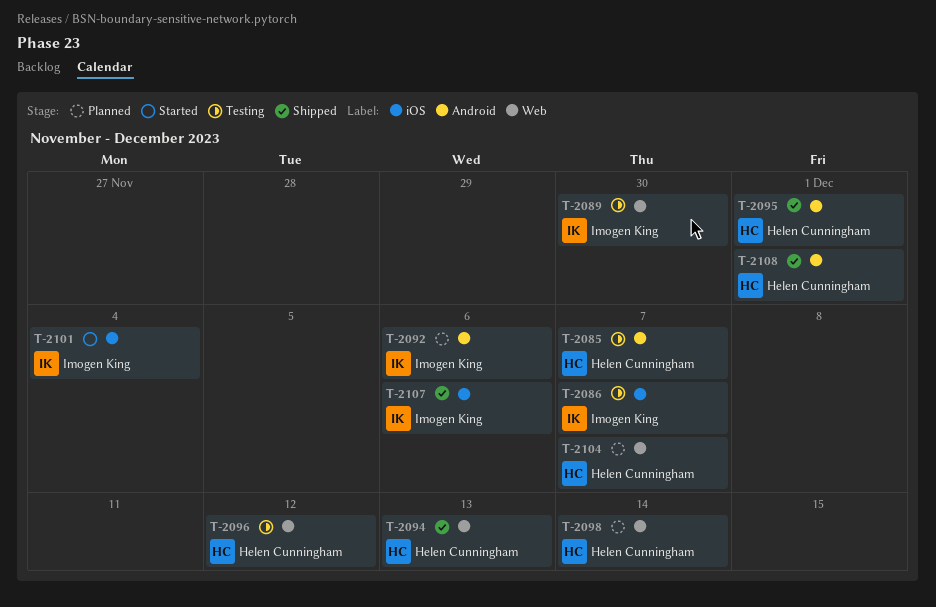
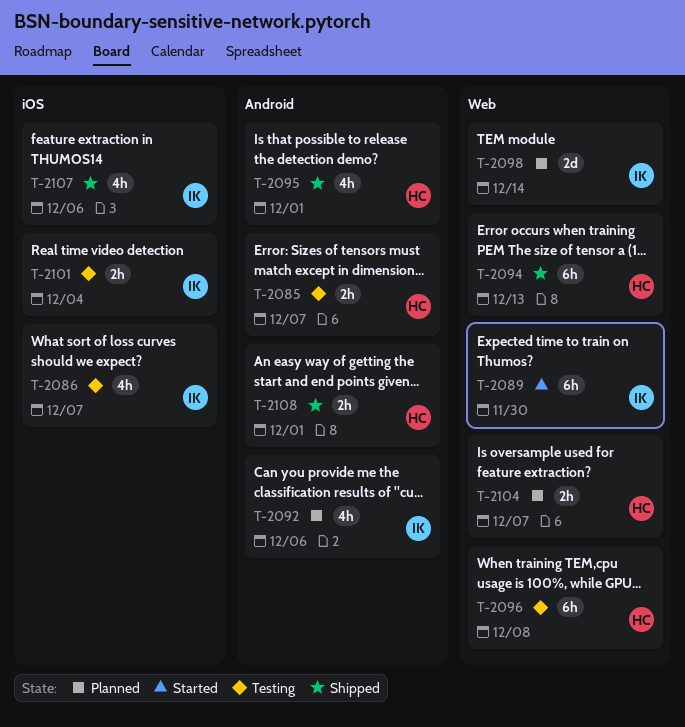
T-2089, status: Testing -> Started
T-2096, due: Dec 12 -> Dec 8
T-2098, owner: Helen Cunningham -> Imogen King
T-2101, status: Started -> Testing

